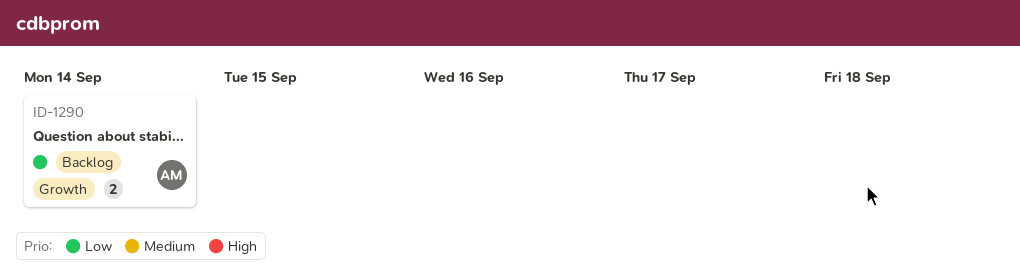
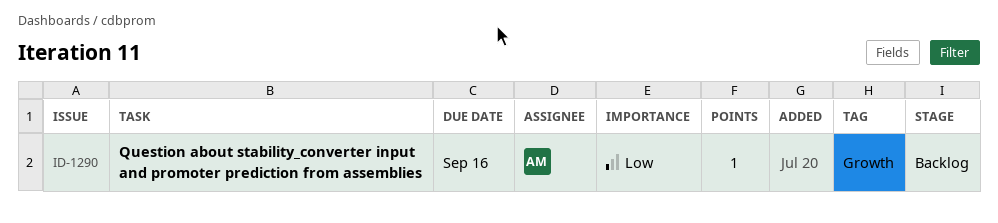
ID-1290, estimate: 2 -> 1
ID-1290, due: Sep 14 -> Sep 16

